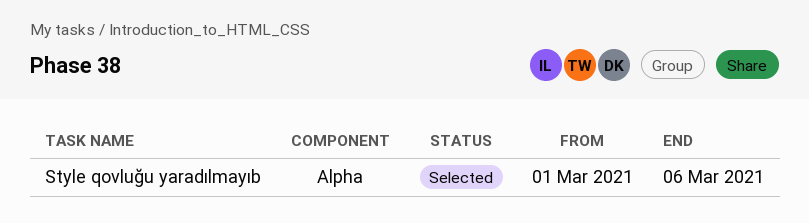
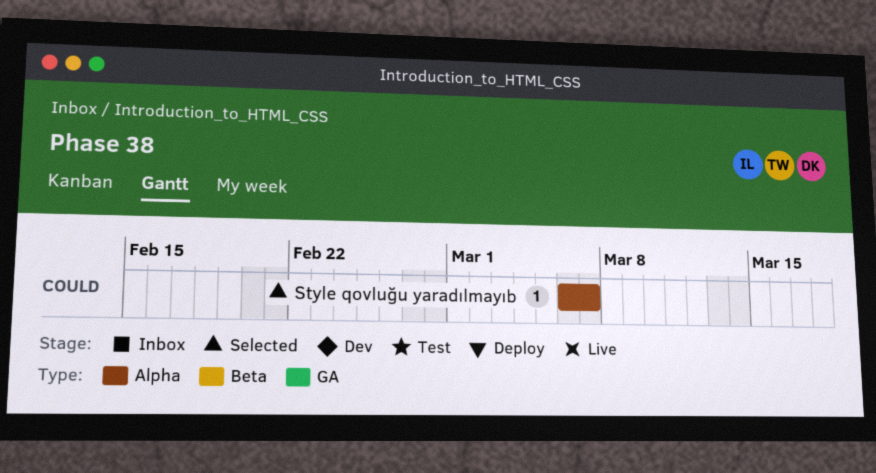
Style qovluğu yaradılmayıb, start: Mar 1 -> Mar 6
Style qovluğu yaradılmayıb, due: Mar 6 -> Mar 7

